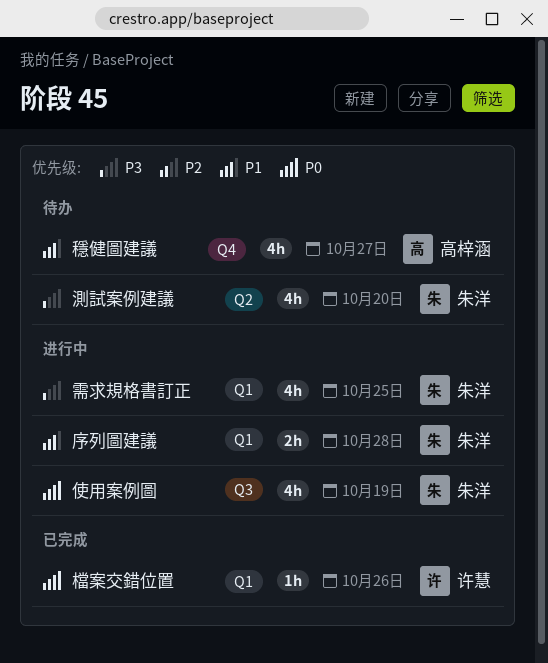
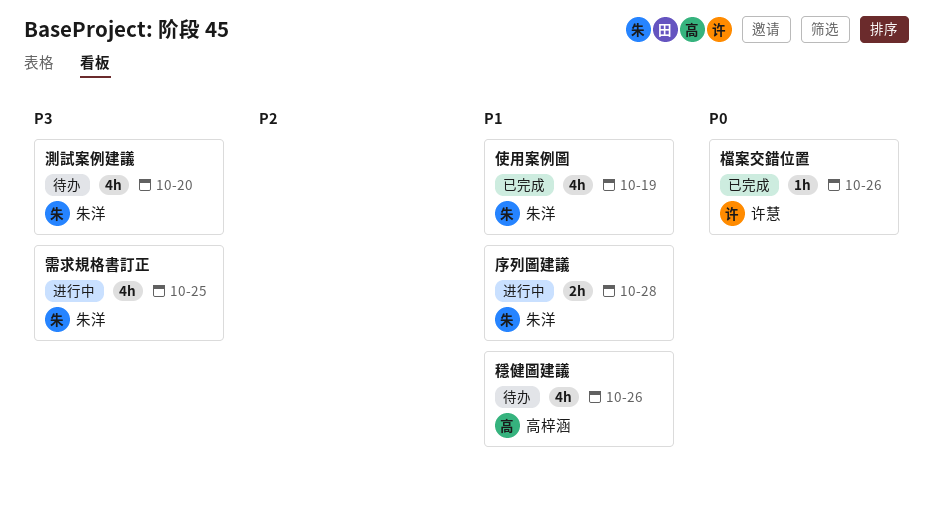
使用案例圖, status: 进行中 -> 已完成
使用案例圖, priority: P0 -> P1
穩健圖建議, due: Oct 27 -> Oct 26

